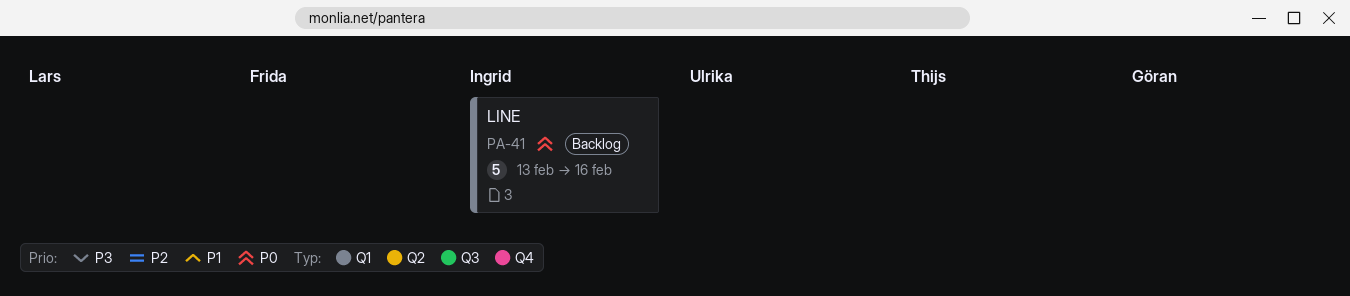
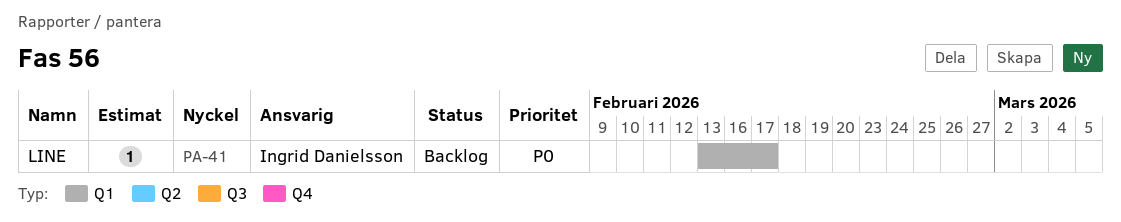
PA-41, estimate: 5 -> 1
PA-41, due: Feb 16 -> Feb 17

